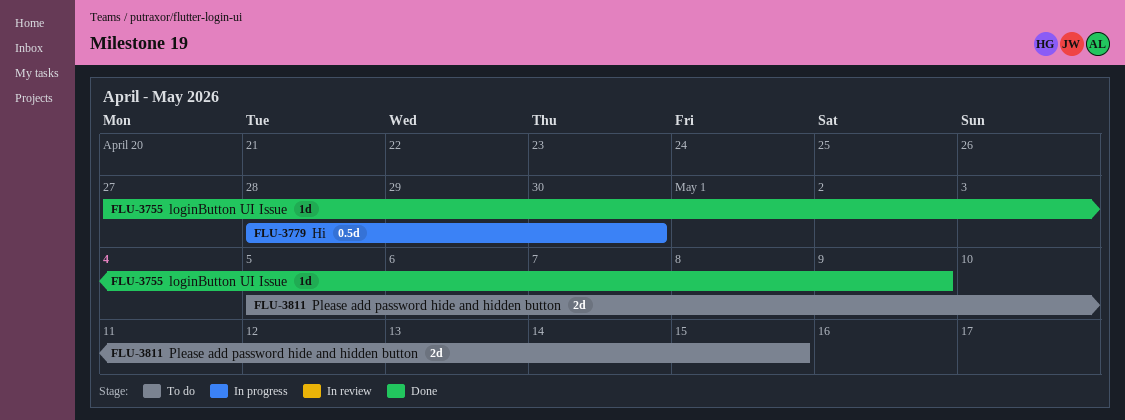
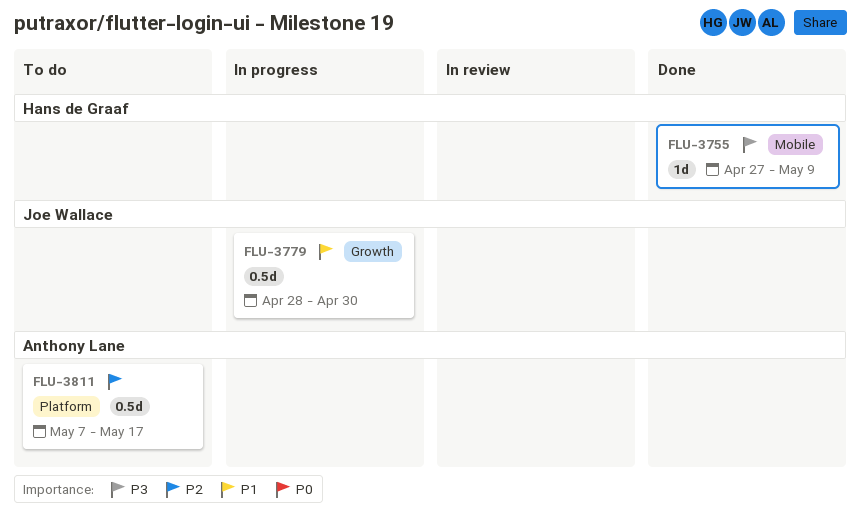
FLU-3811, estimate: 2d -> 0.5d
FLU-3811, start: May 5 -> May 7
FLU-3811, due: May 15 -> May 17

